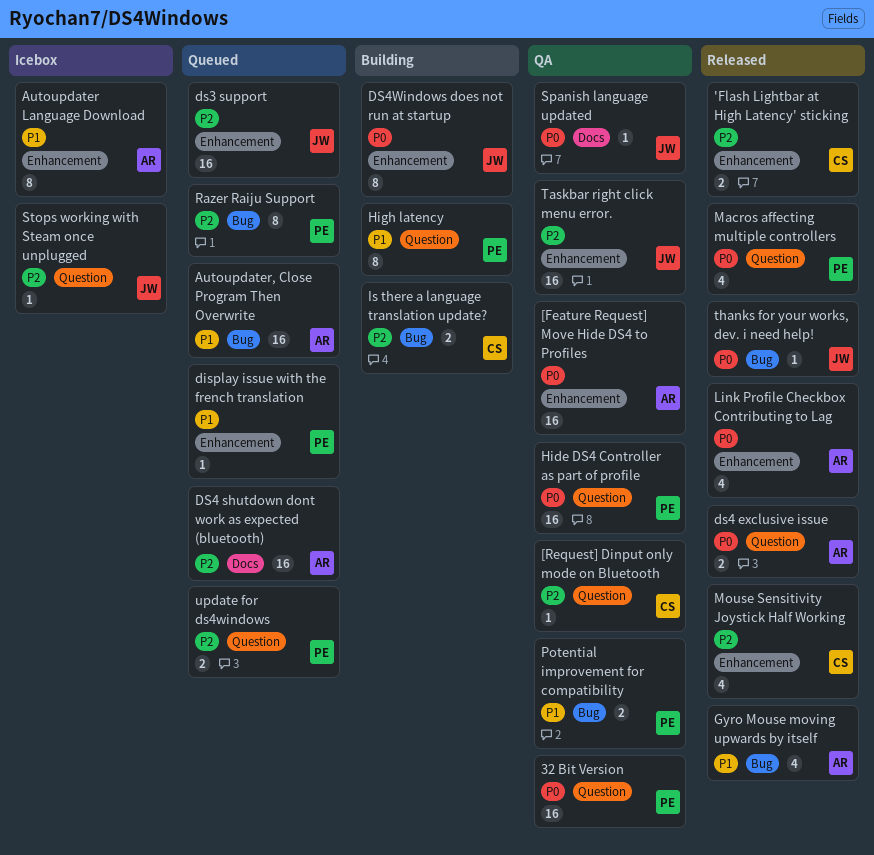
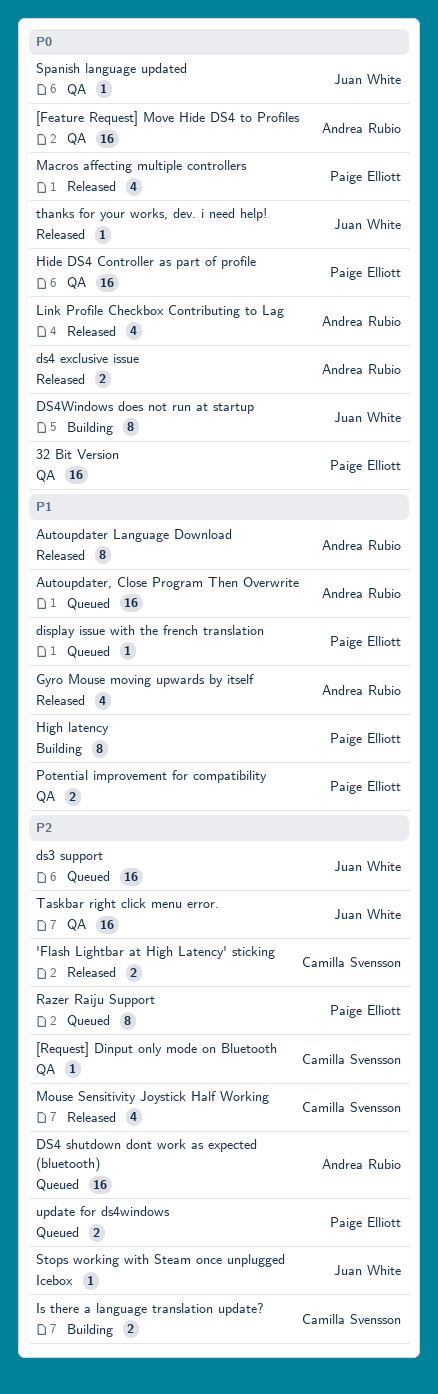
Autoupdater Language Download, status: Icebox -> Released

